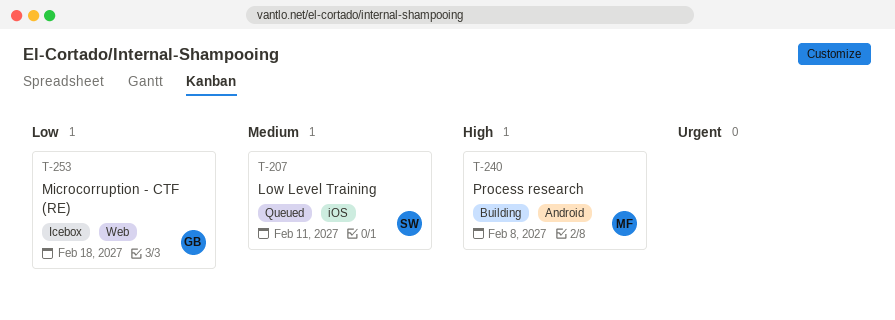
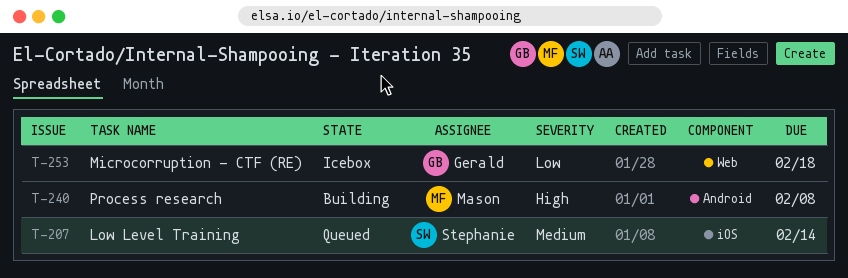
T-207, due: Feb 11 -> Feb 14

